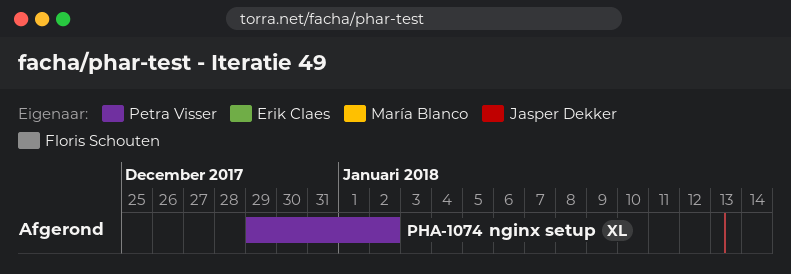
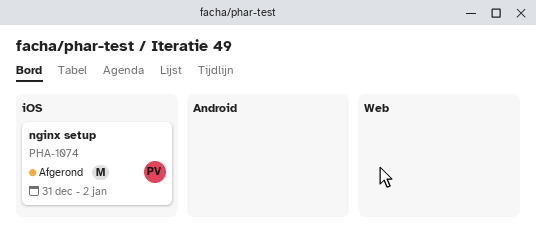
PHA-1074, estimate: XL -> M
PHA-1074, start: Dec 29 -> Dec 31

